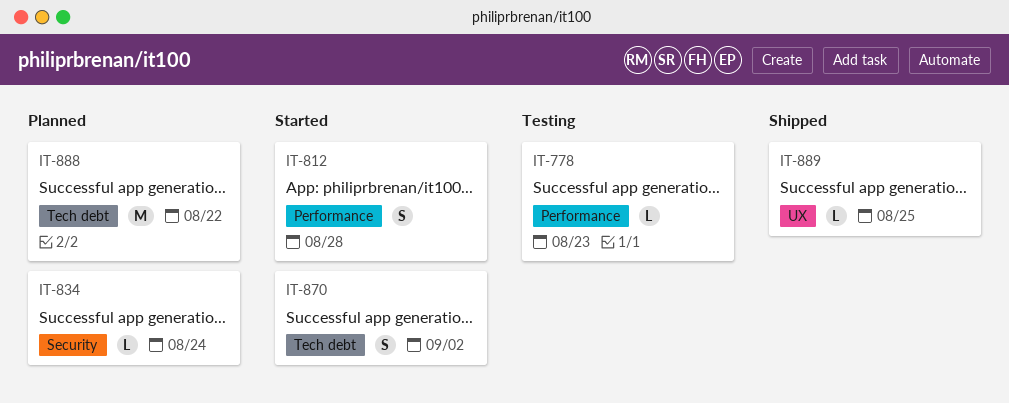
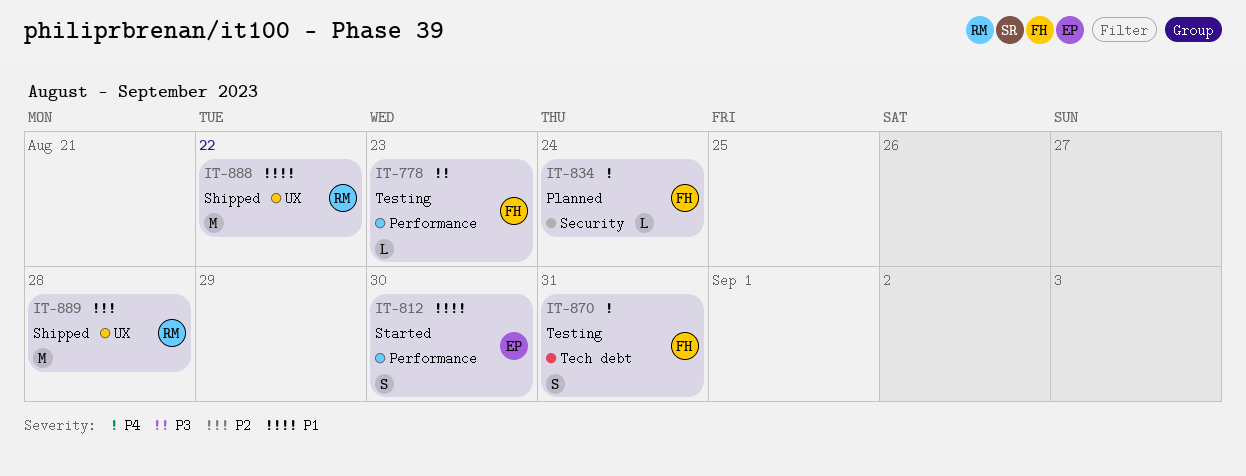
IT-812, due: Aug 28 -> Aug 30
IT-870, status: Started -> Testing
IT-870, due: Sep 2 -> Aug 31
IT-888, status: Planned -> Shipped
IT-888, label: Tech debt -> UX
IT-889, estimate: L -> M
IT-889, due: Aug 25 -> Aug 28

